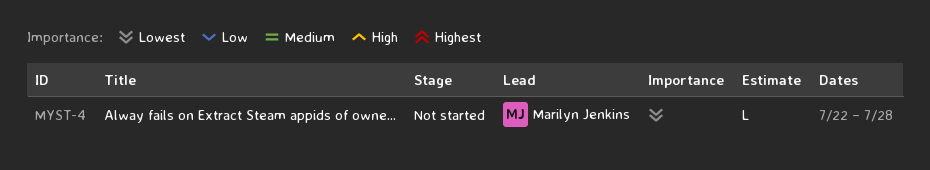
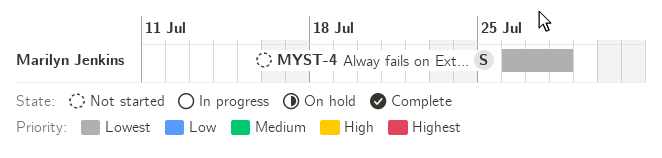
MYST-4, estimate: L -> S
MYST-4, start: Jul 22 -> Jul 26

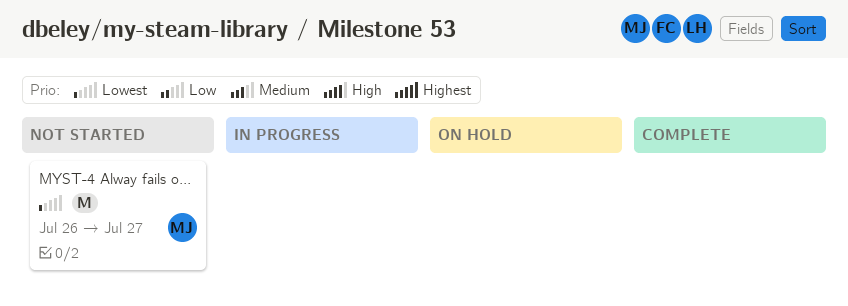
MYST-4, estimate: S -> M
MYST-4, due: Jul 28 -> Jul 27

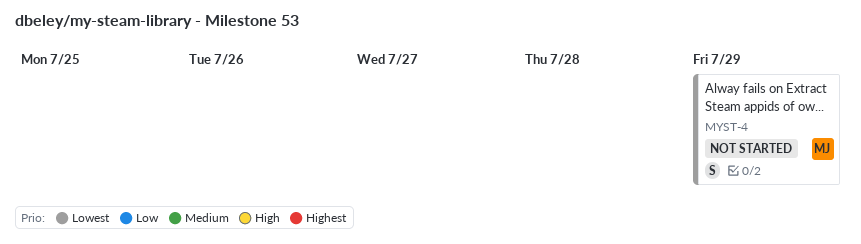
MYST-4, estimate: M -> S
MYST-4, due: Jul 27 -> Jul 29

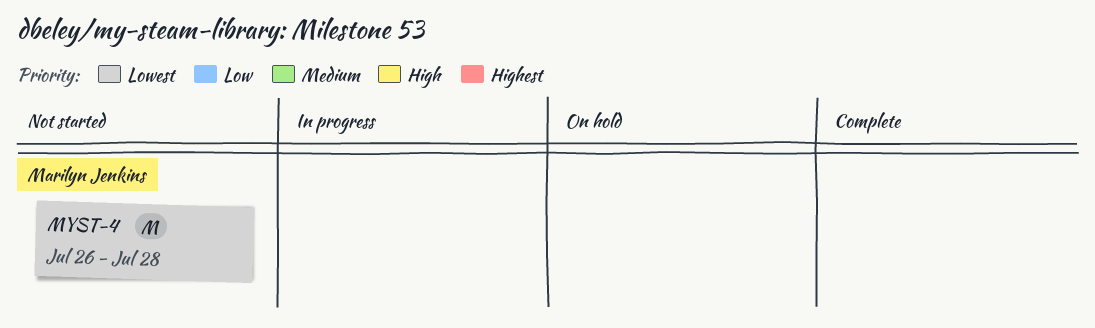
MYST-4, estimate: S -> M
MYST-4, due: Jul 29 -> Jul 28

